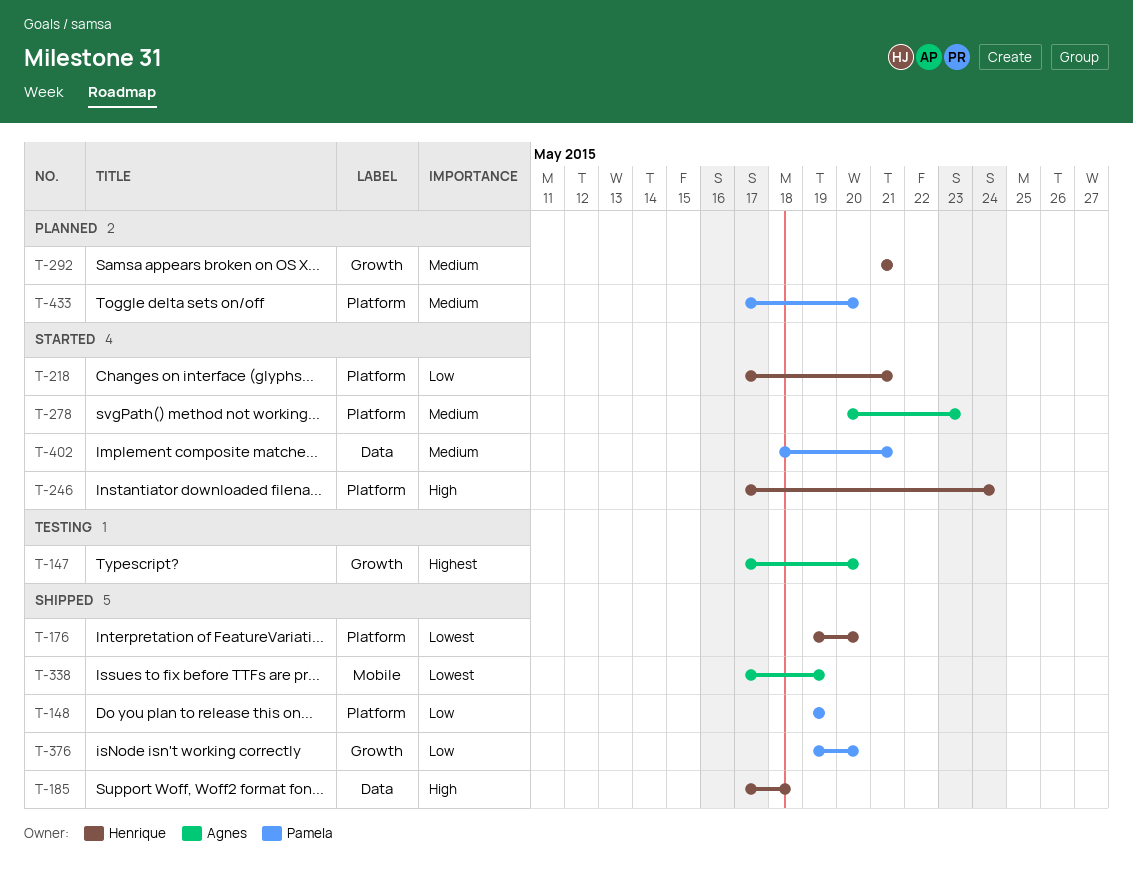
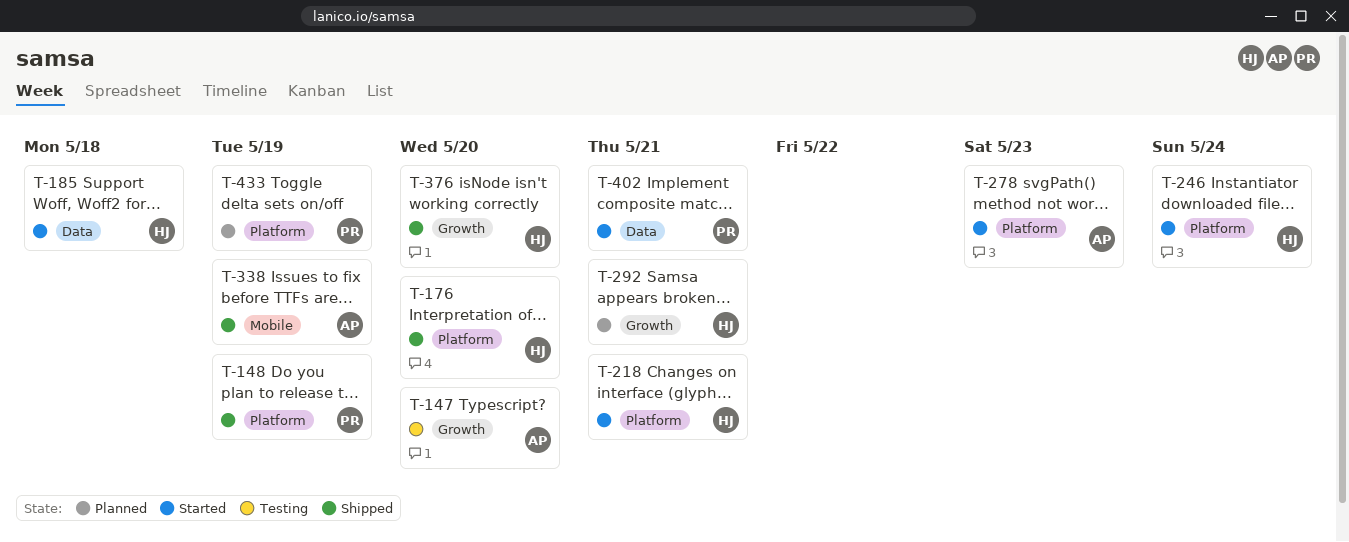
T-185, status: Shipped -> Started
T-376, owner: Pamela -> Henrique
T-433, due: May 20 -> May 19

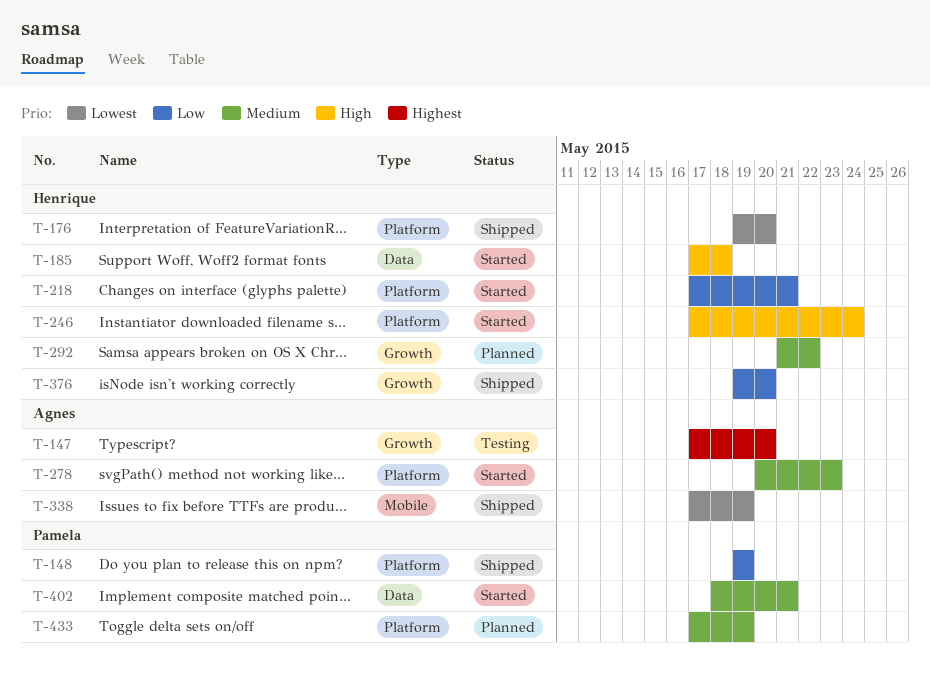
T-292, due: May 21 -> May 22

